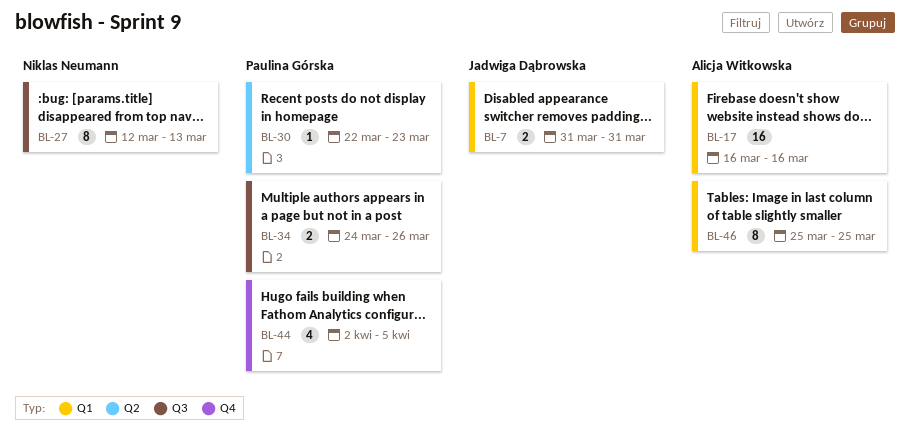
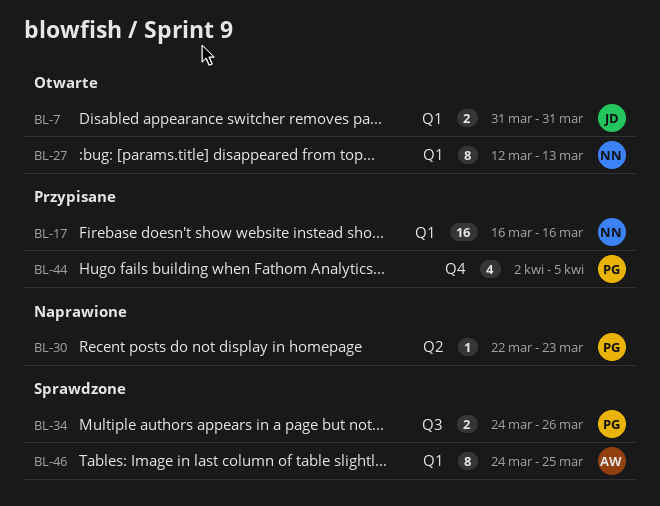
BL-17, owner: Alicja Witkowska -> Niklas Neumann
BL-27, label: Q3 -> Q1
BL-46, start: Mar 25 -> Mar 24

